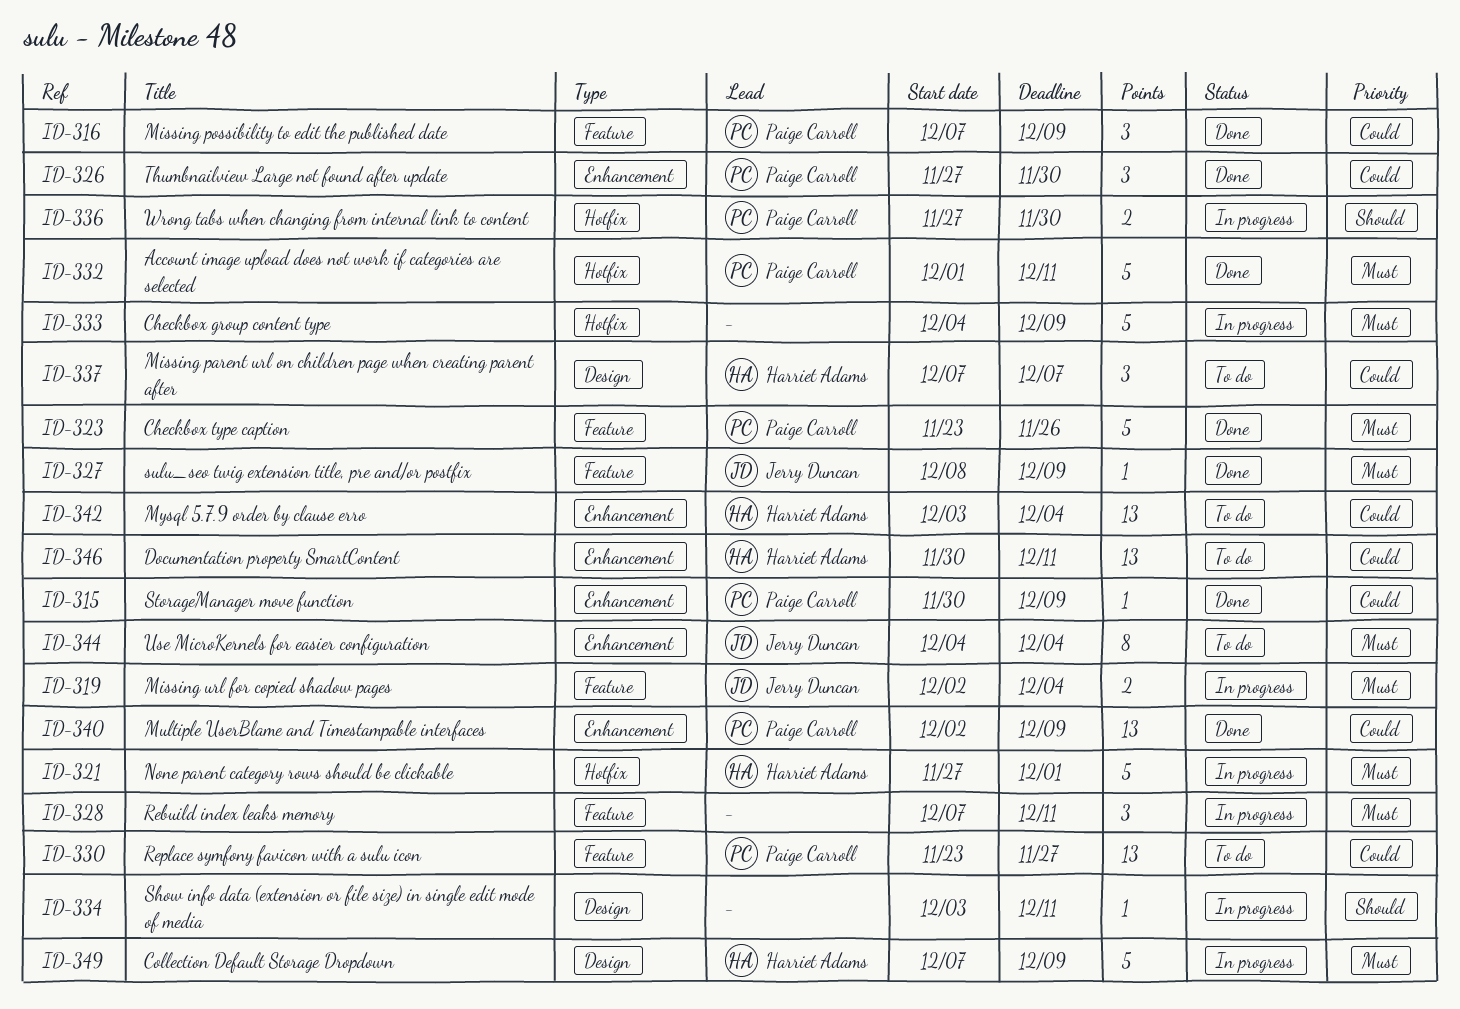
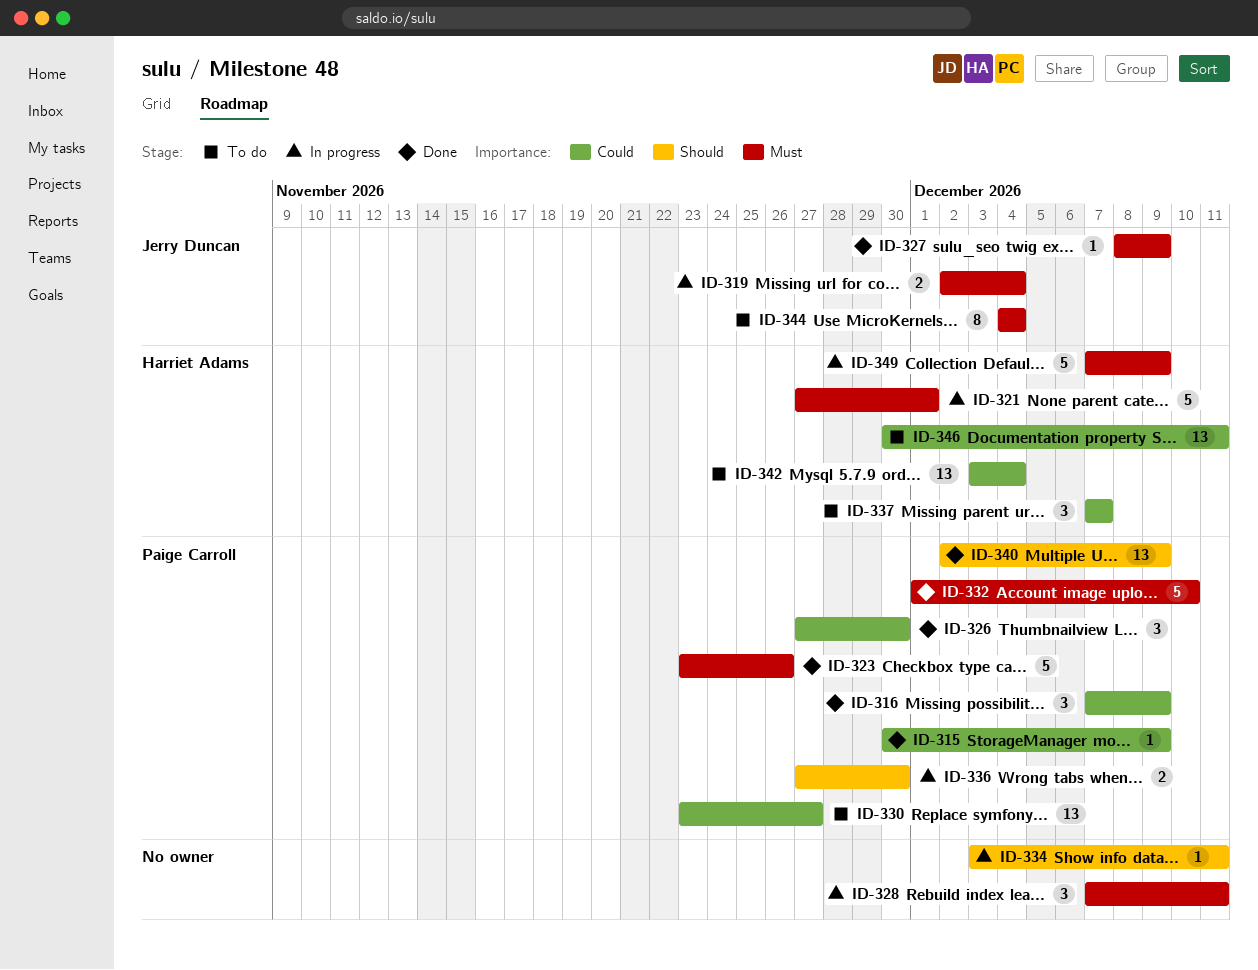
ID-332, due: Dec 11 -> Dec 10
ID-333: present -> none
ID-340, priority: Could -> Should

